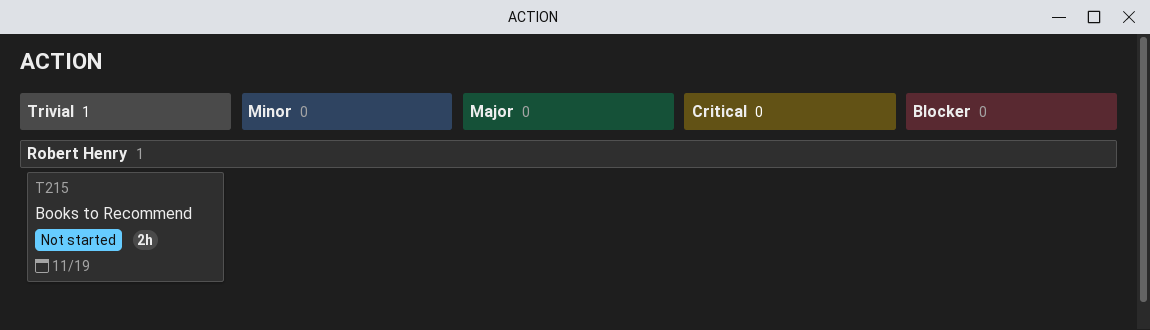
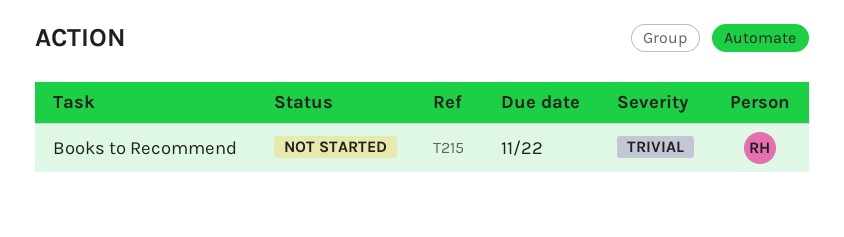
T215, due: Nov 19 -> Nov 22

